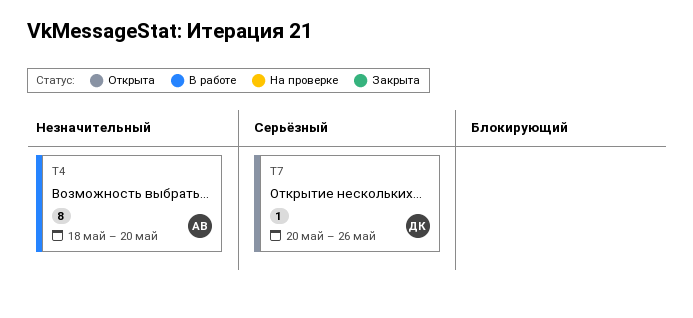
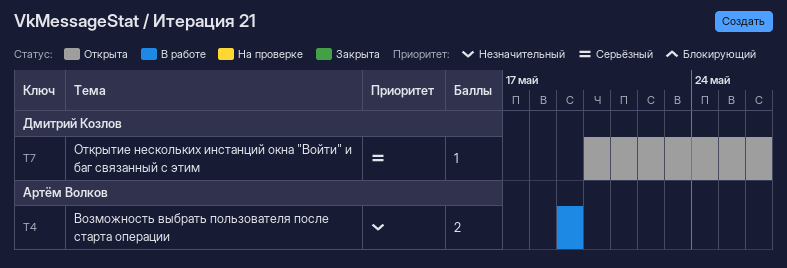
T4, estimate: 8 -> 2
T4, start: May 18 -> May 19
T4, due: May 20 -> May 19

